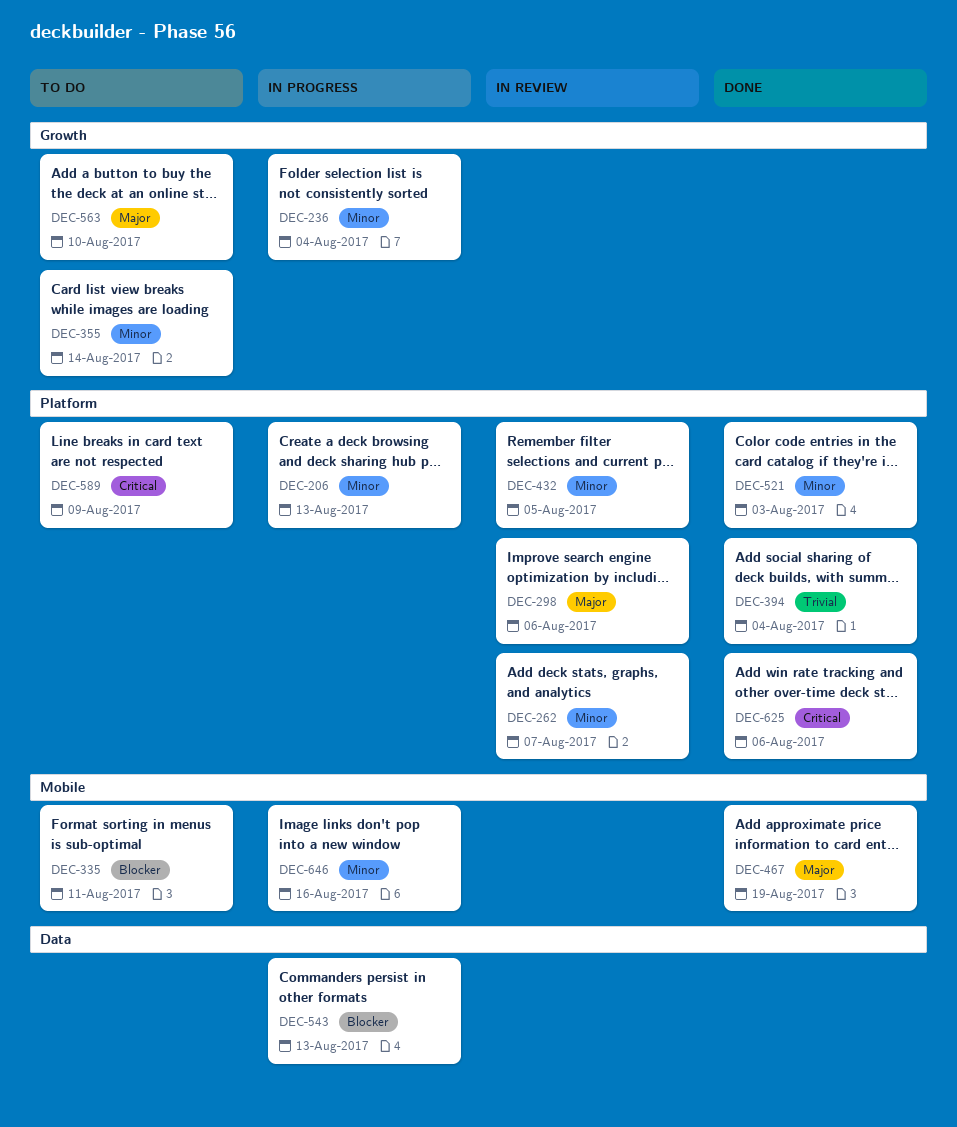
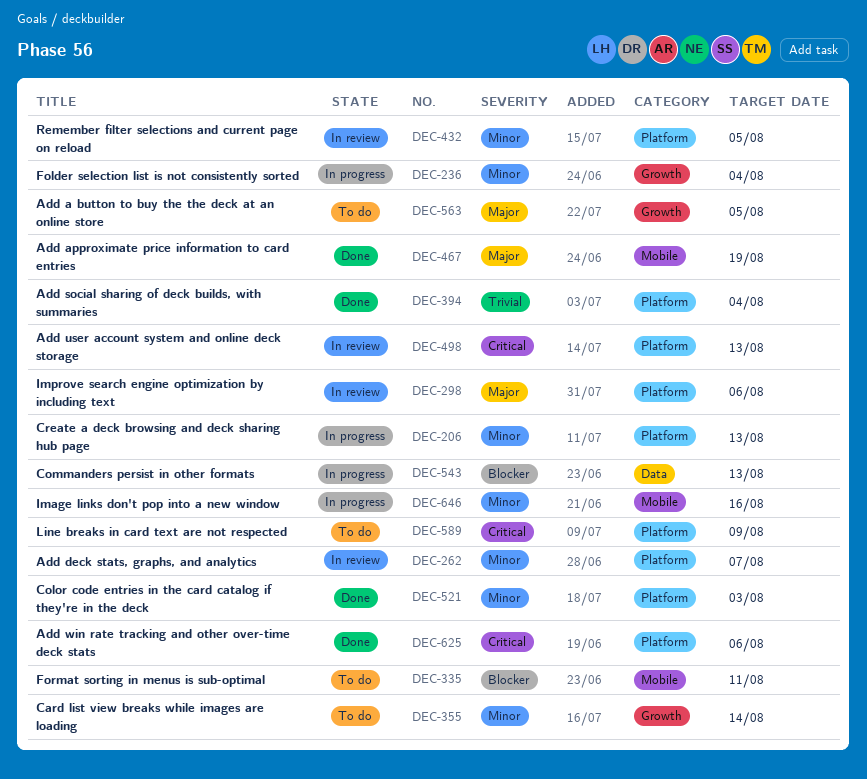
DEC-498: none -> present
DEC-563, due: Aug 10 -> Aug 5

